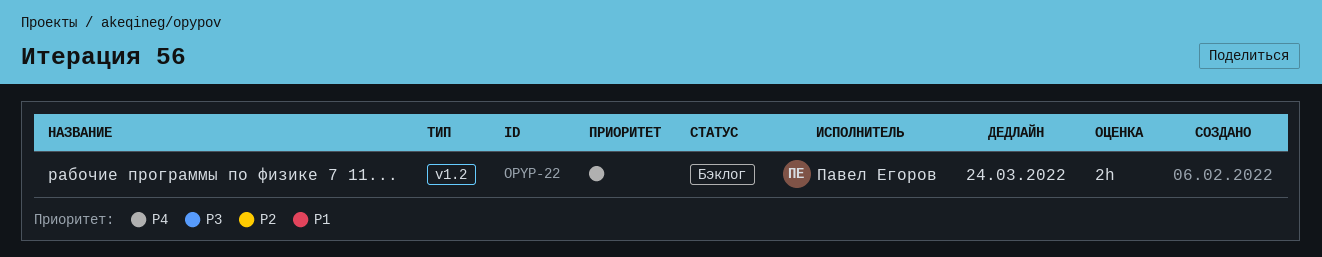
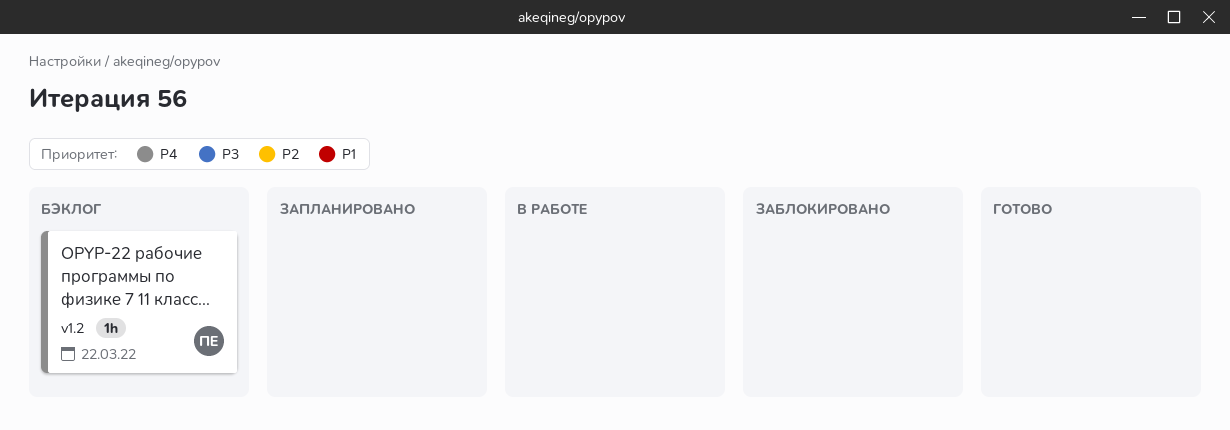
OPYP-22, estimate: 2h -> 1h
OPYP-22, due: Mar 24 -> Mar 22

